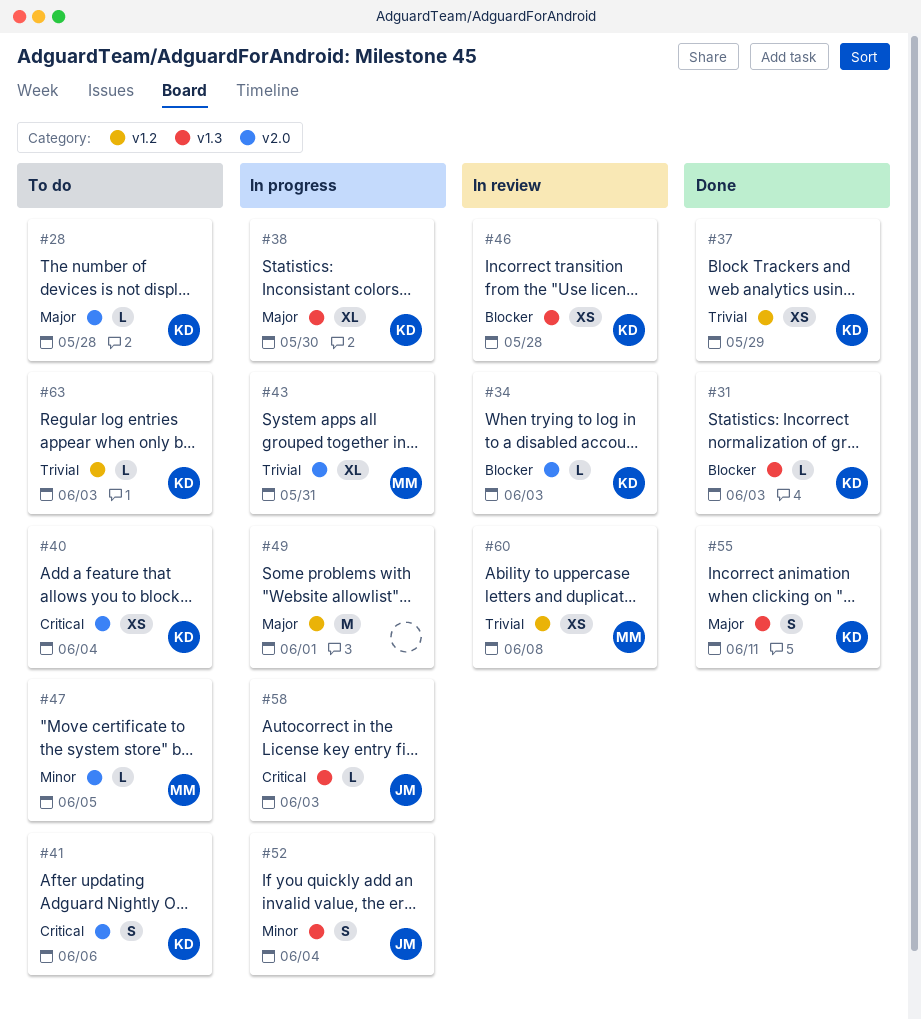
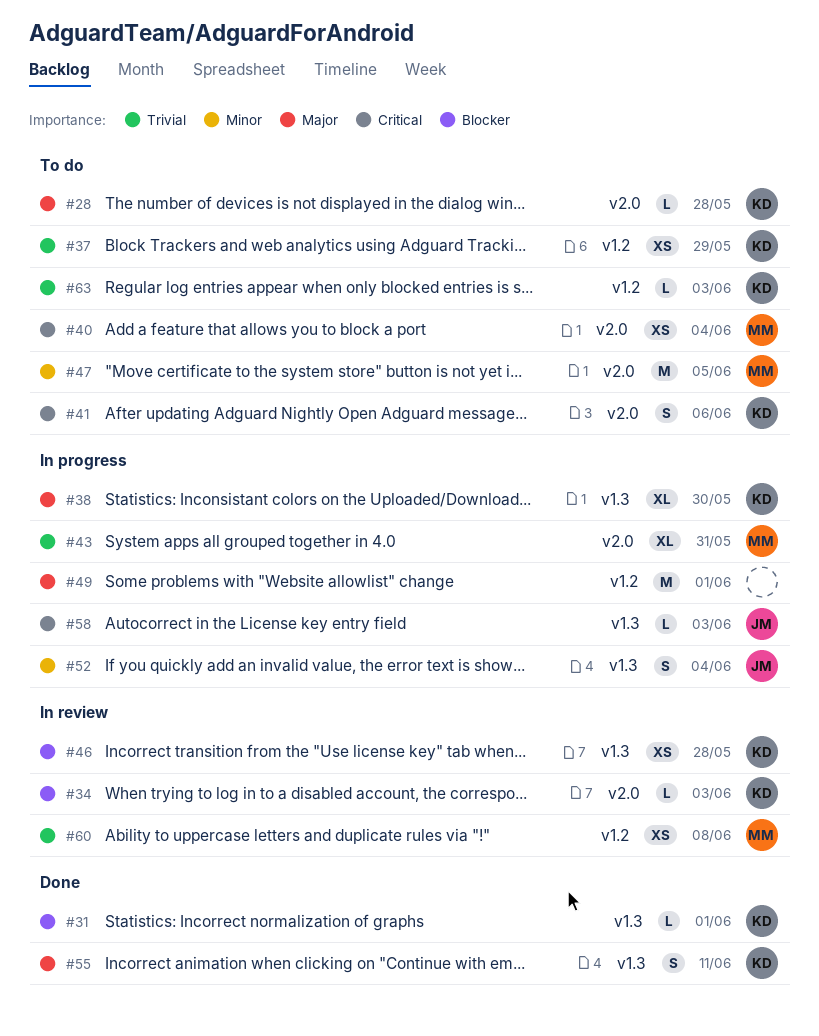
#31, due: Jun 3 -> Jun 1
#37, status: Done -> To do
#40, owner: KD -> MM
#47, estimate: L -> M

